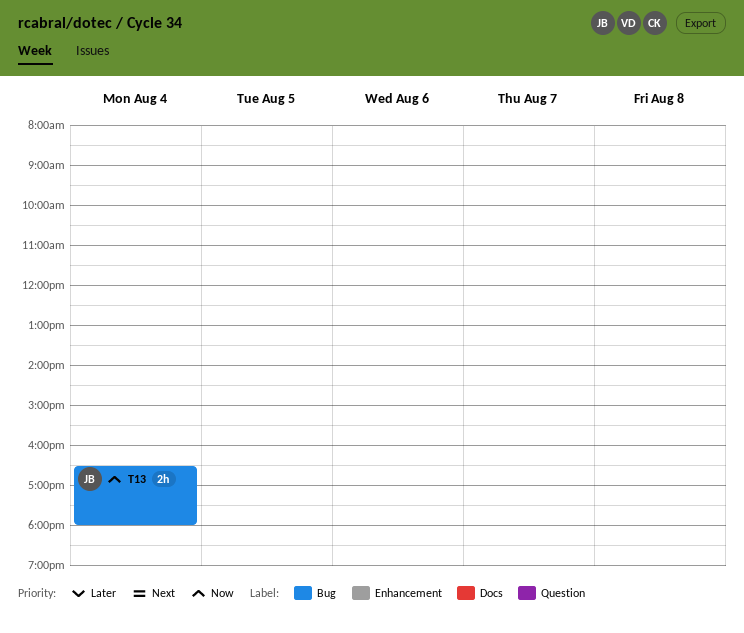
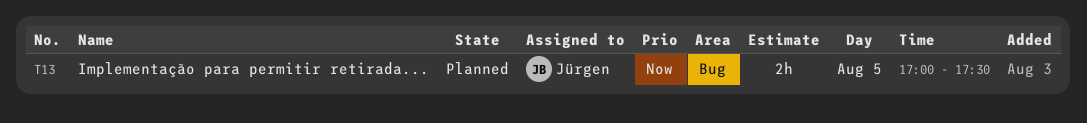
T13, day: Aug 4 -> Aug 5
T13, begins: 16:30 -> 17:00
T13, ends: 18:00 -> 17:30

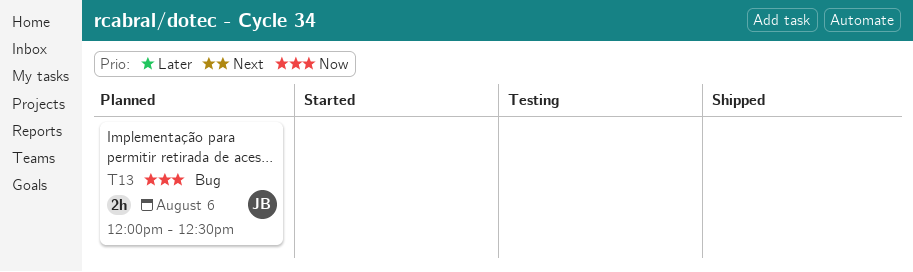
T13, day: Aug 5 -> Aug 6
T13, begins: 17:00 -> 12:00
T13, ends: 17:30 -> 12:30

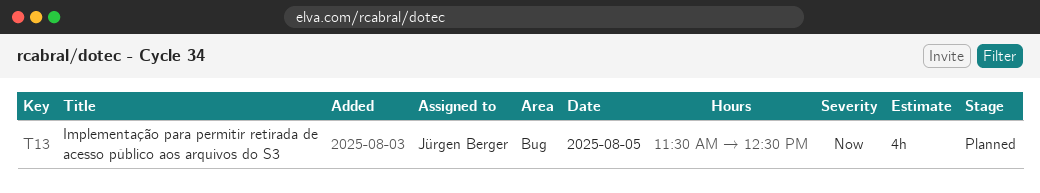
T13, estimate: 2h -> 4h
T13, day: Aug 6 -> Aug 5
T13, begins: 12:00 -> 11:30

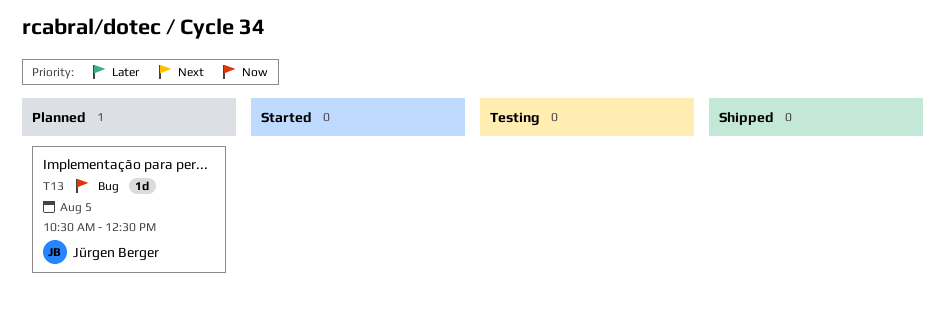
T13, estimate: 4h -> 1d
T13, begins: 11:30 -> 10:30

